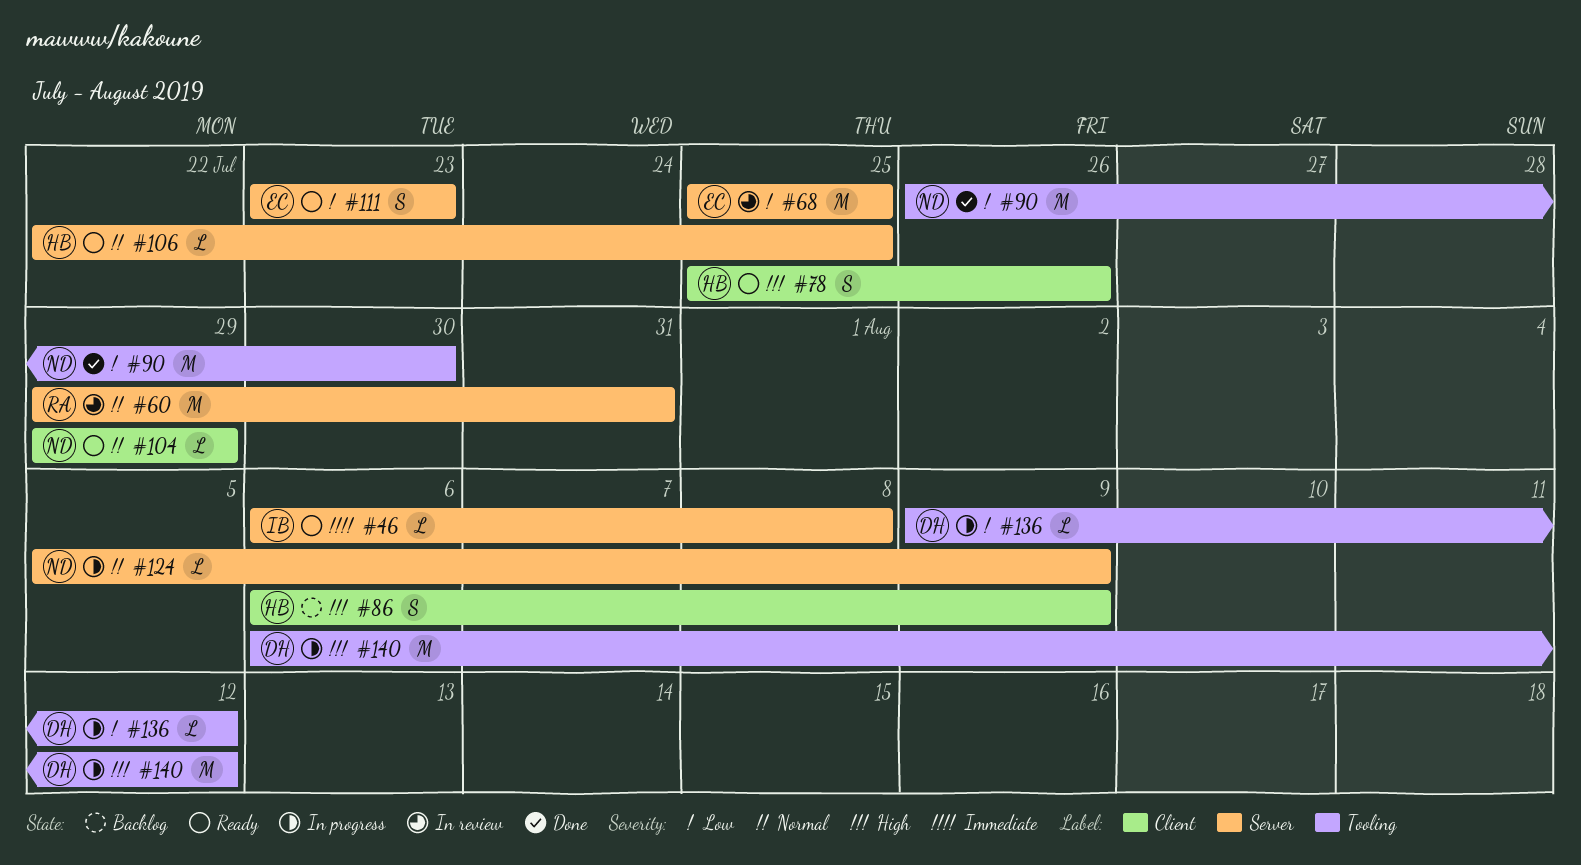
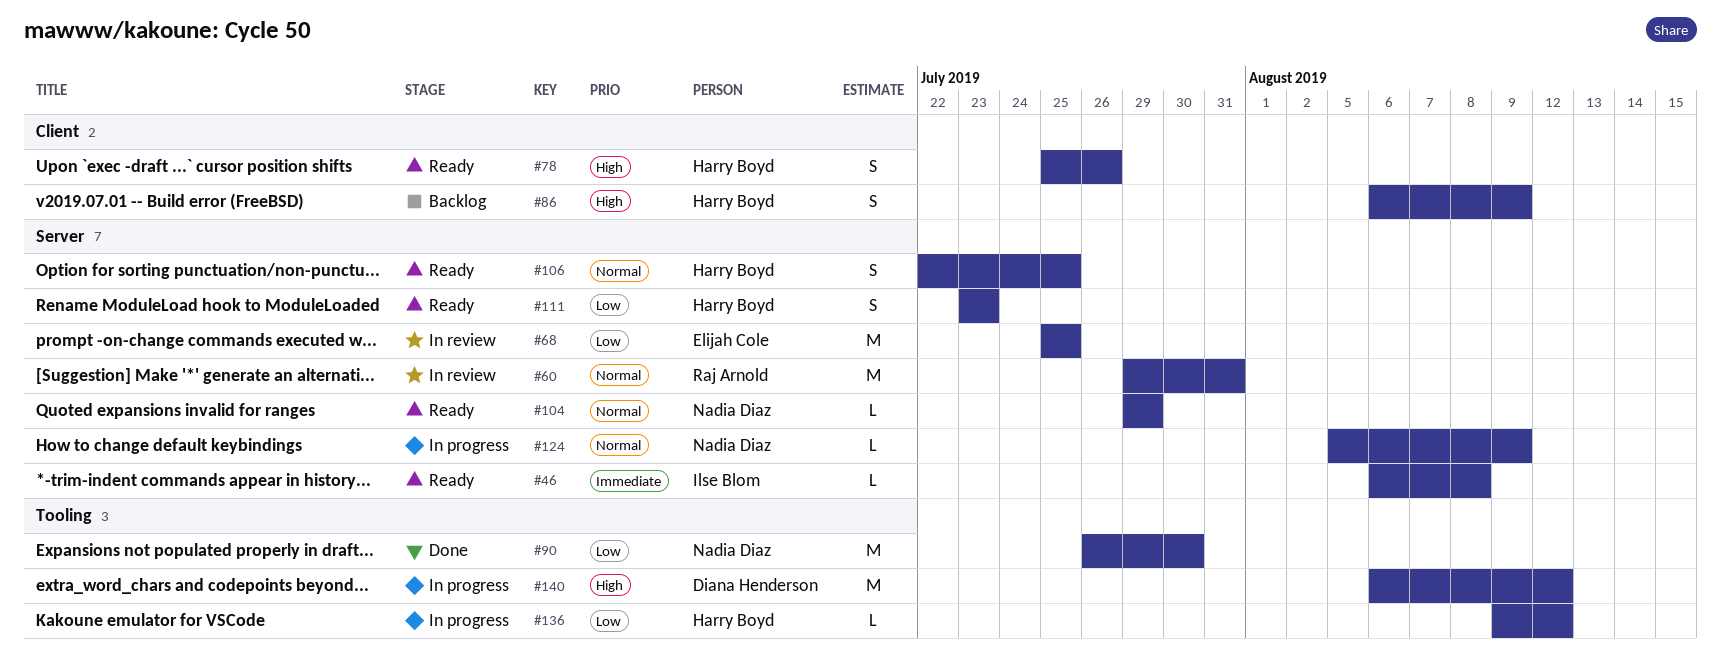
#104, label: Client -> Server
#106, estimate: L -> S
#111, owner: Elijah Cole -> Harry Boyd
#136, owner: Diana Henderson -> Harry Boyd

